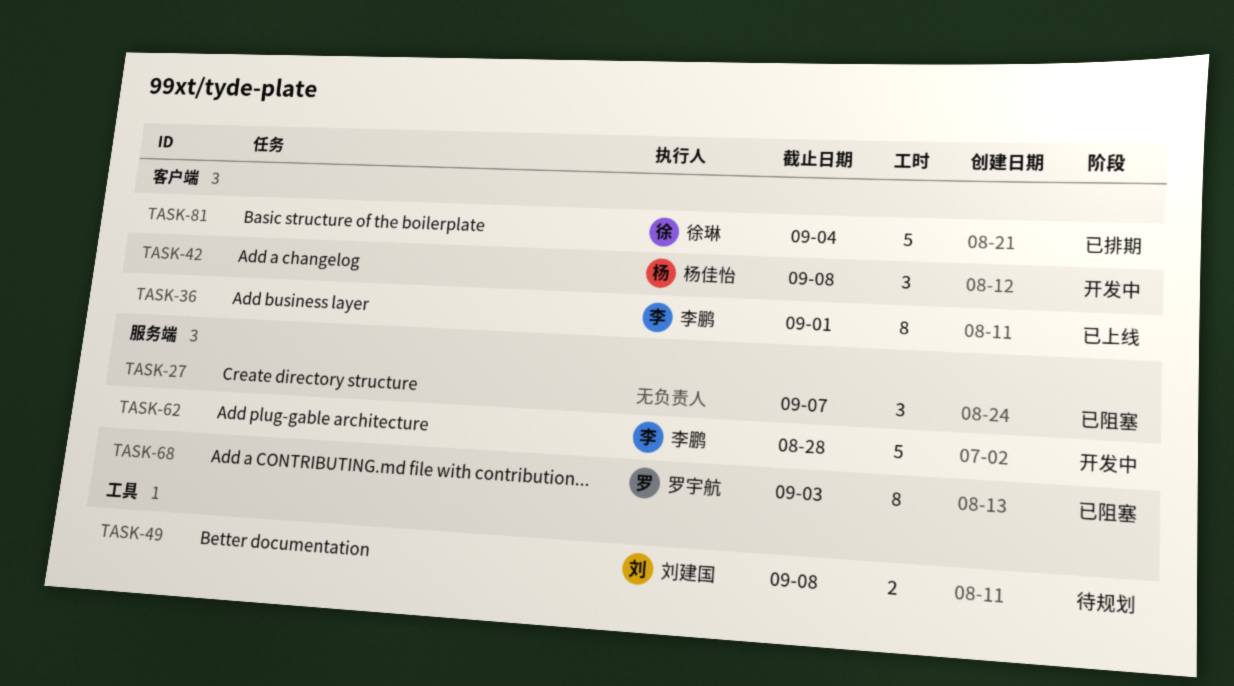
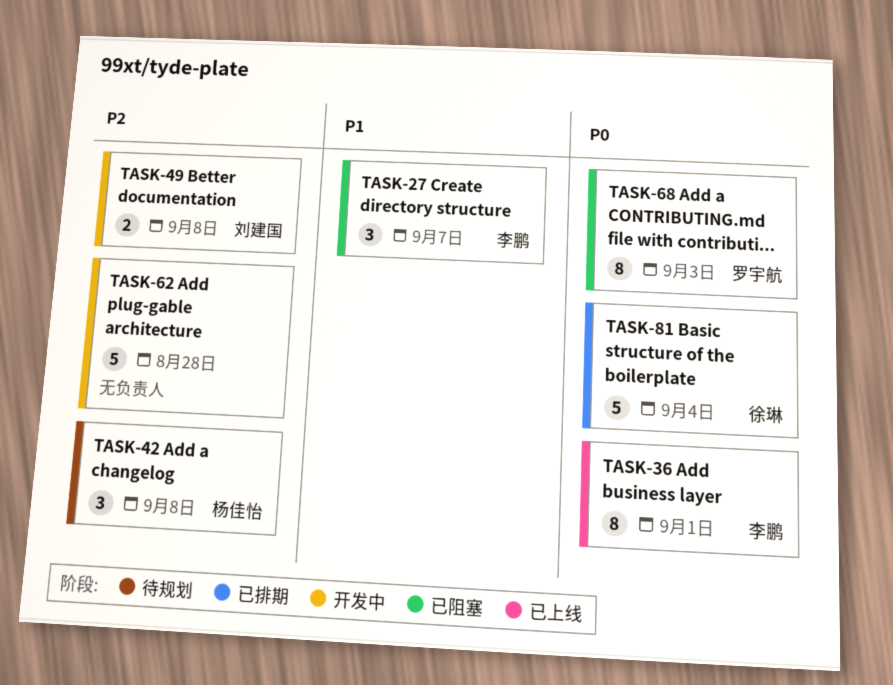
TASK-27, owner: none -> 李鹏
TASK-42, status: 开发中 -> 待规划
TASK-49, status: 待规划 -> 开发中
TASK-62, owner: 李鹏 -> none

